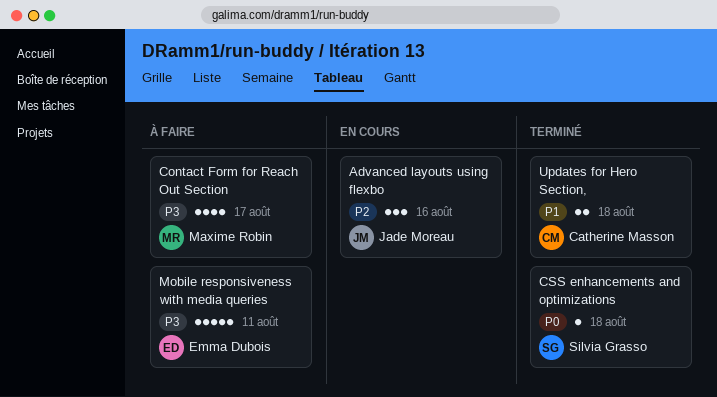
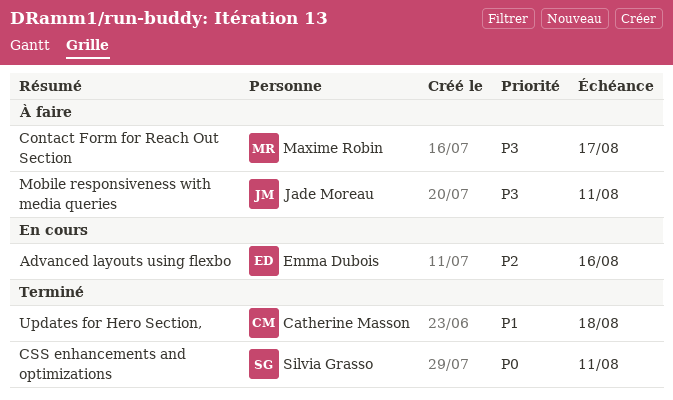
Advanced layouts using flexbo, owner: Jade Moreau -> Emma Dubois
CSS enhancements and optimizations, due: Aug 18 -> Aug 11
Mobile responsiveness with media queries, owner: Emma Dubois -> Jade Moreau

